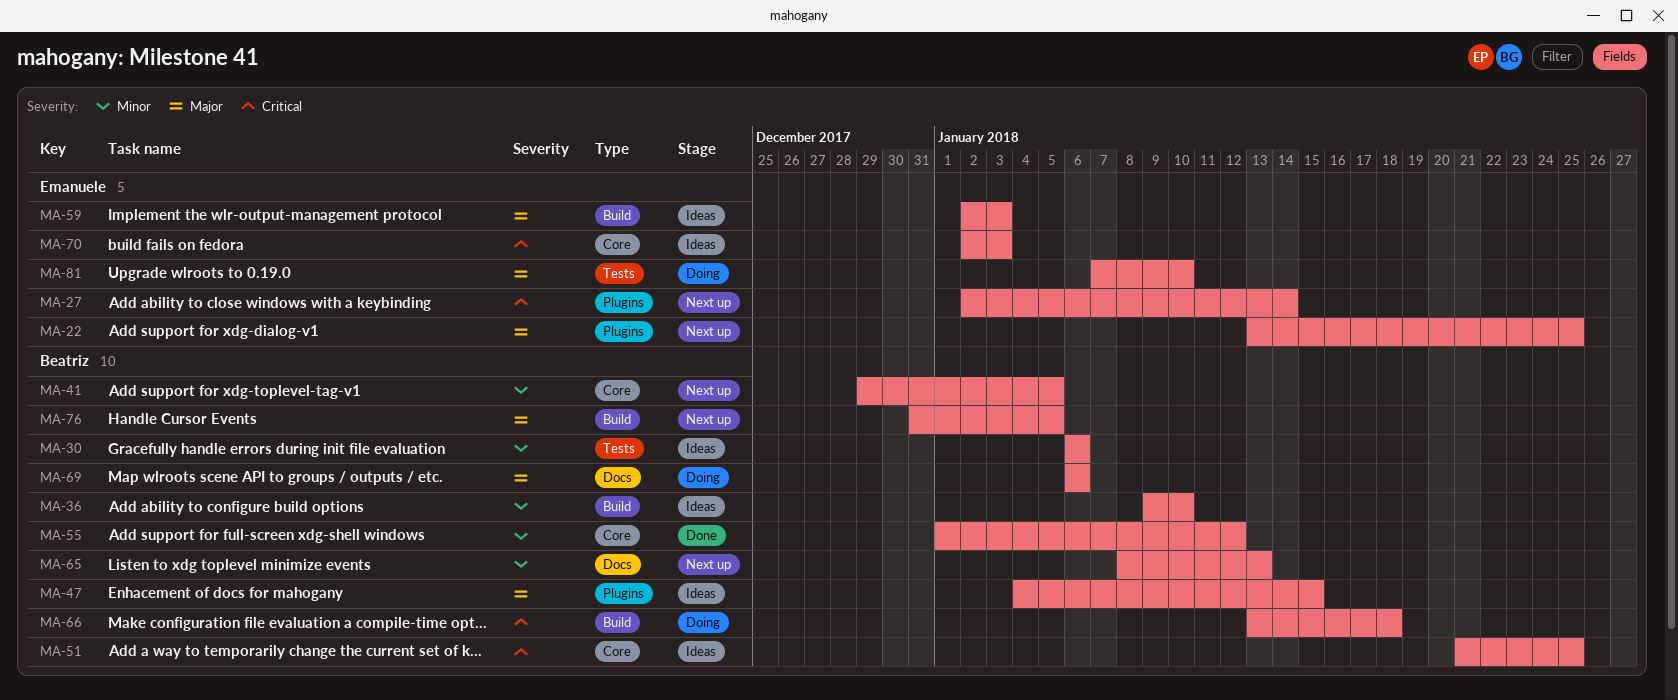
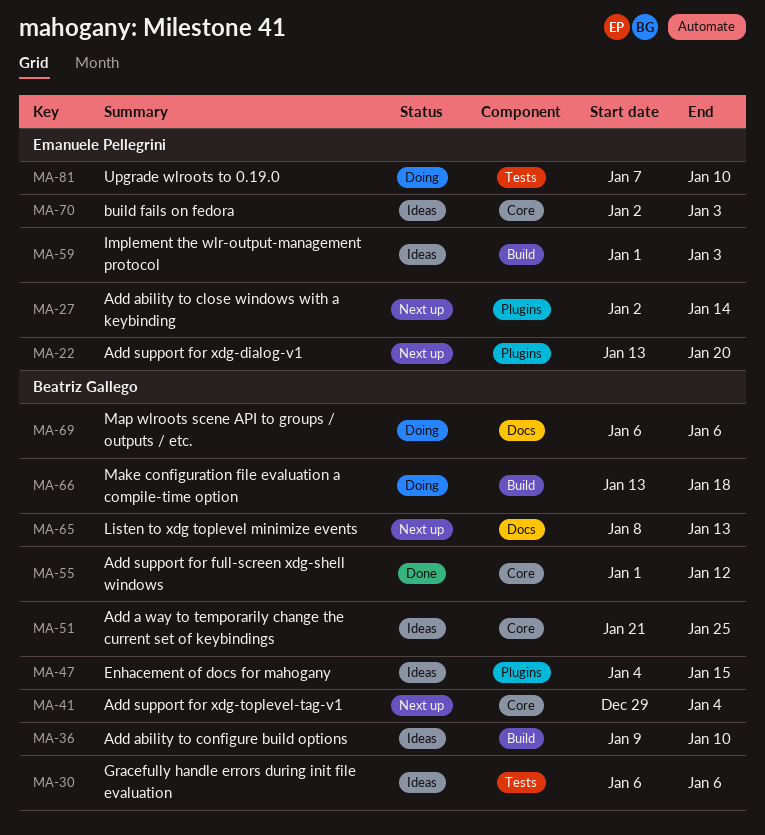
MA-22, due: Jan 25 -> Jan 20
MA-41, due: Jan 5 -> Jan 4
MA-59, start: Jan 2 -> Jan 1
MA-76: present -> none

